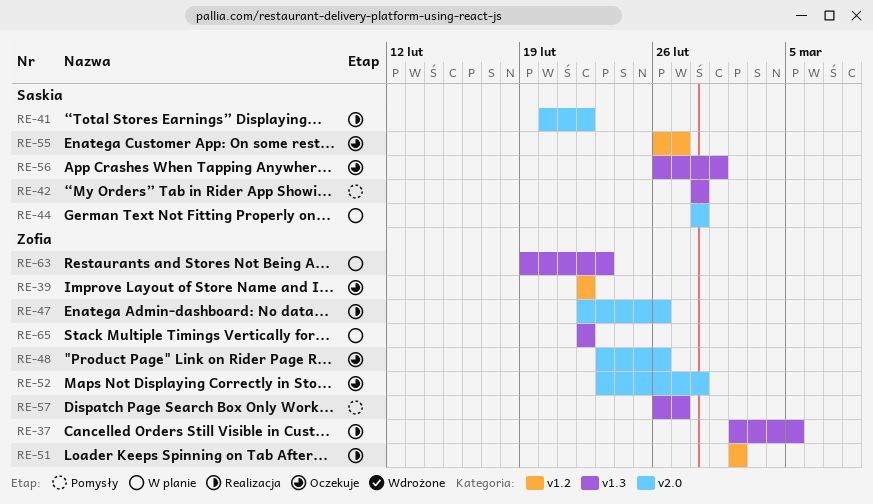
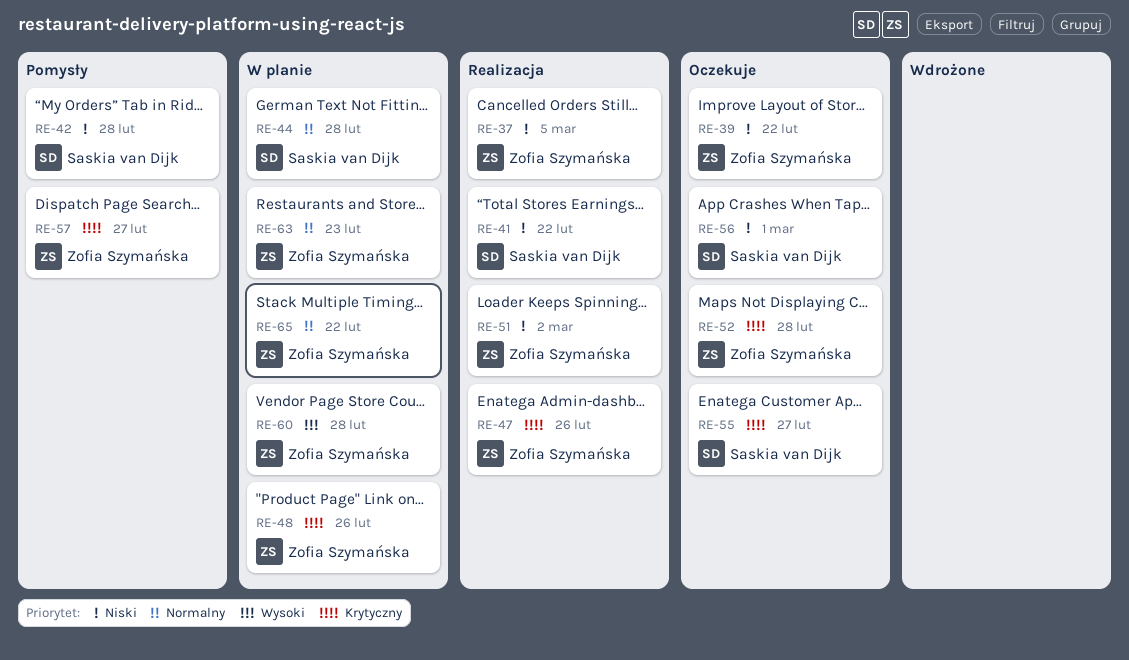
RE-48, status: Oczekuje -> W planie
RE-60: none -> present

